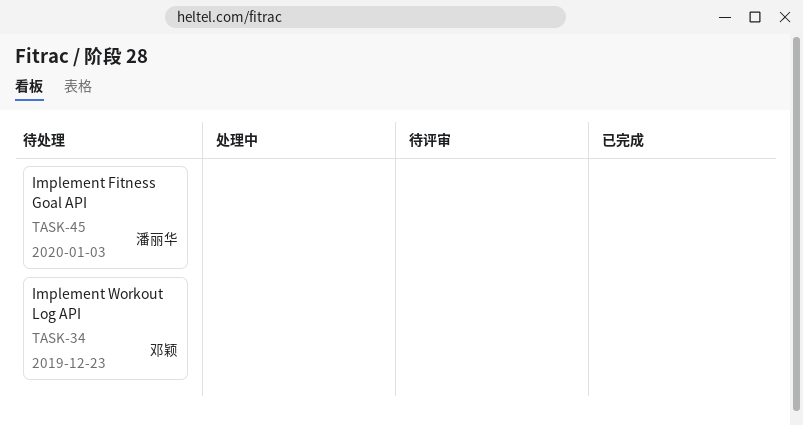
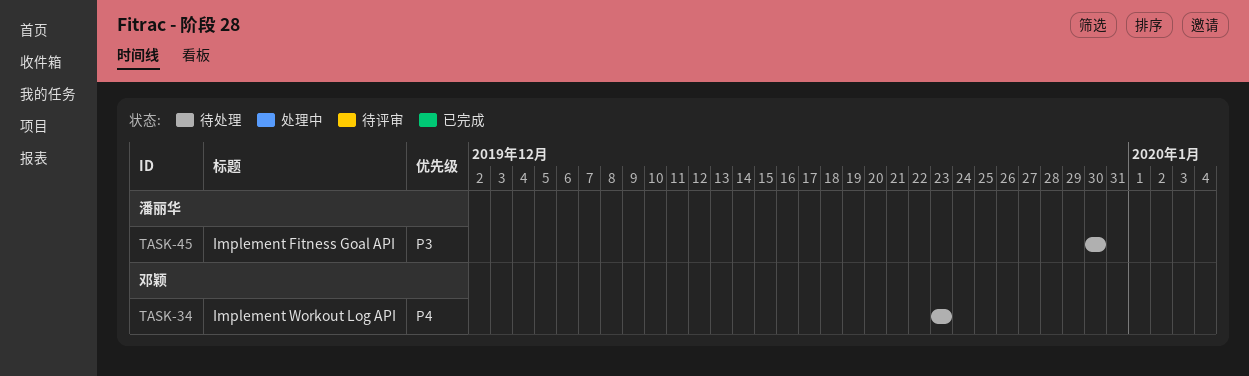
TASK-45, due: Jan 3 -> Dec 30

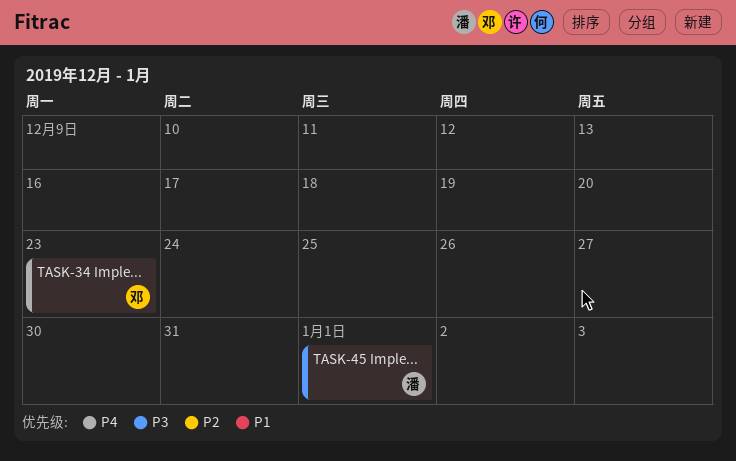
TASK-45, due: Dec 30 -> Jan 1

